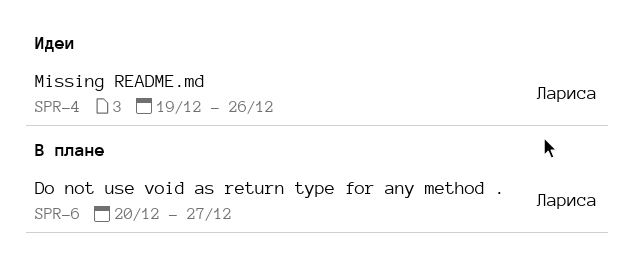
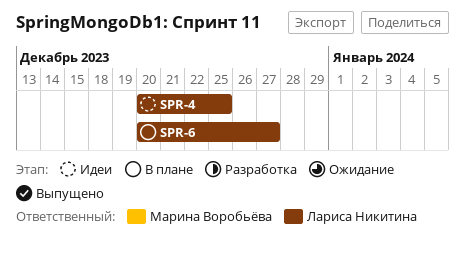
SPR-4, start: Dec 19 -> Dec 20
SPR-4, due: Dec 26 -> Dec 25

